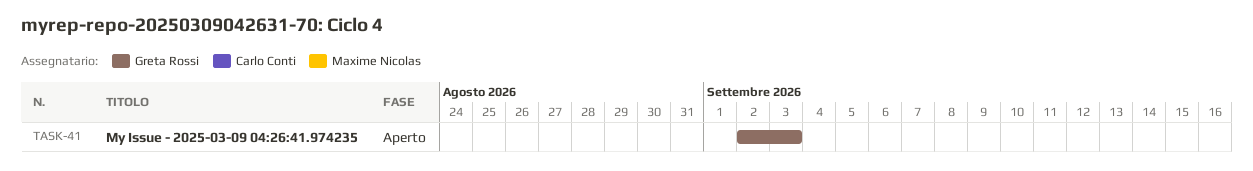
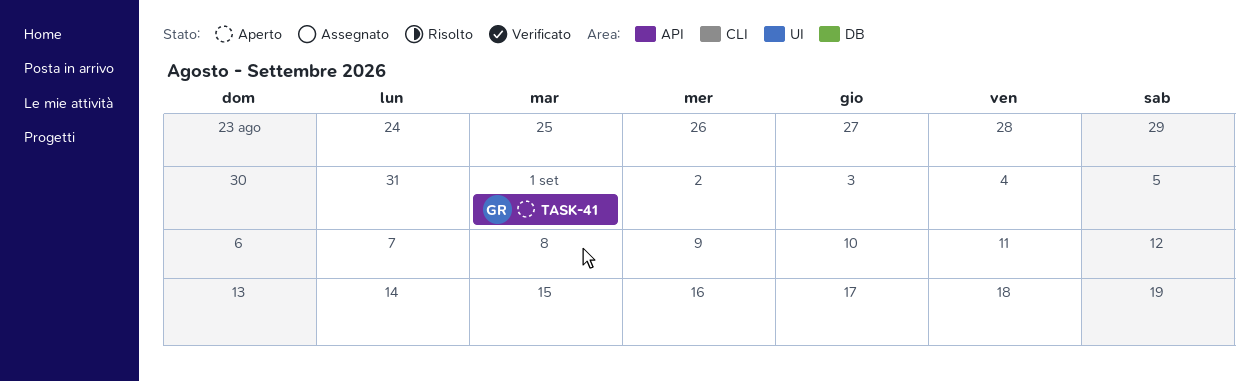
TASK-41, start: Sep 2 -> Sep 1
TASK-41, due: Sep 3 -> Sep 1

